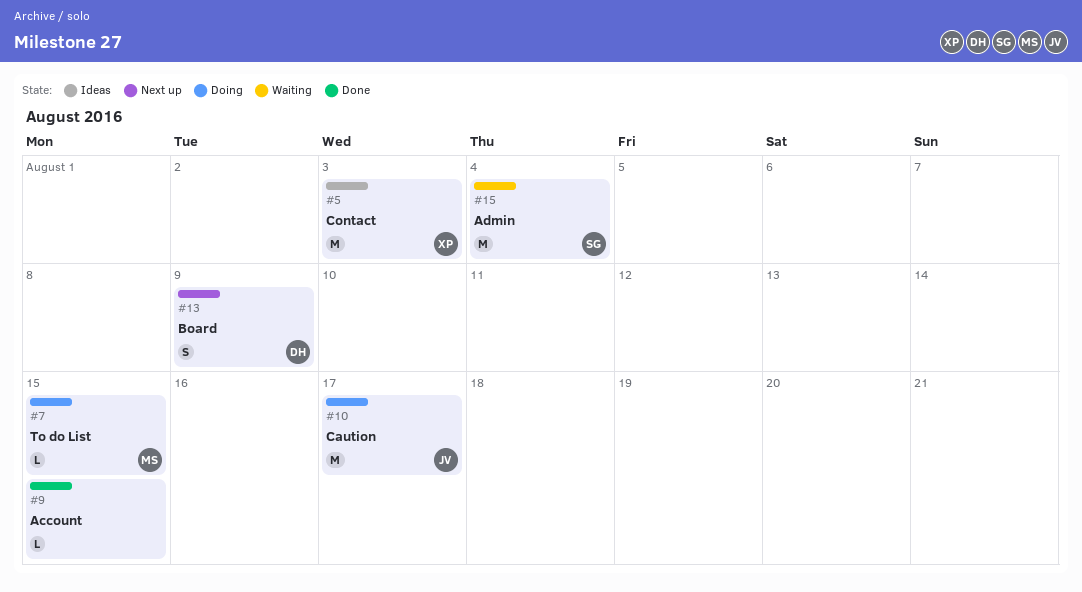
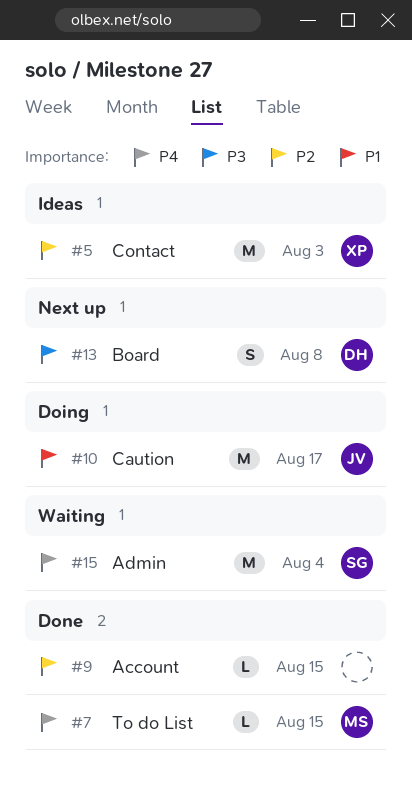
#7, status: Doing -> Done
#13, due: Aug 9 -> Aug 8

